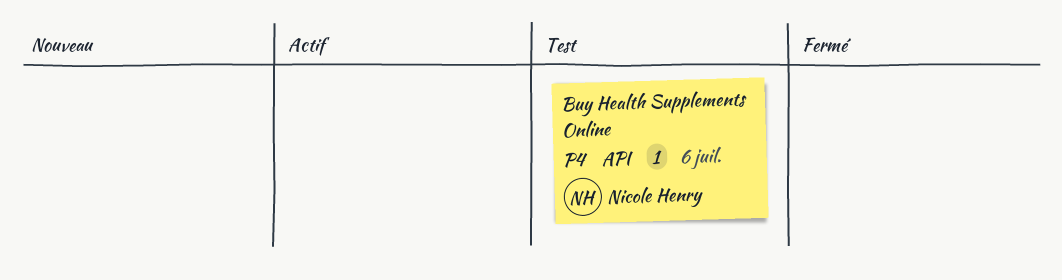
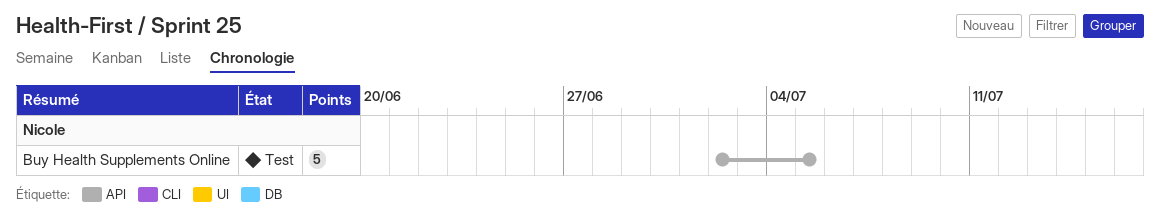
Buy Health Supplements Online, estimate: 1 -> 5
Buy Health Supplements Online, due: Jul 6 -> Jul 5

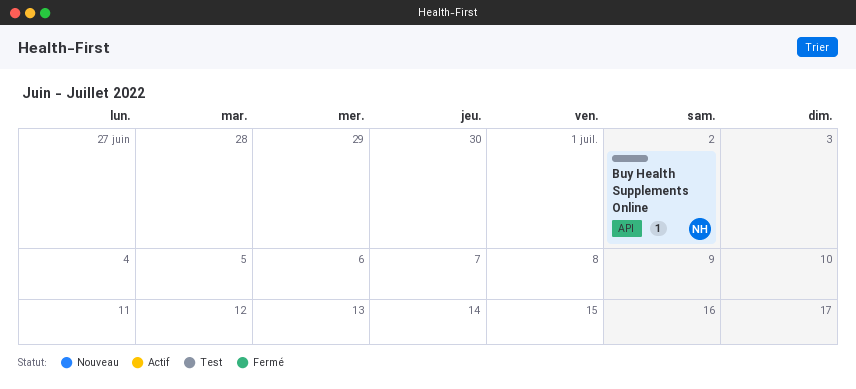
Buy Health Supplements Online, estimate: 5 -> 1
Buy Health Supplements Online, due: Jul 5 -> Jul 2

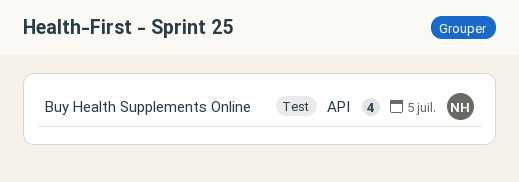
Buy Health Supplements Online, estimate: 1 -> 4
Buy Health Supplements Online, due: Jul 2 -> Jul 5

